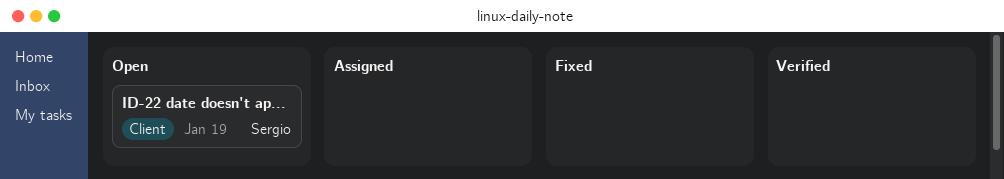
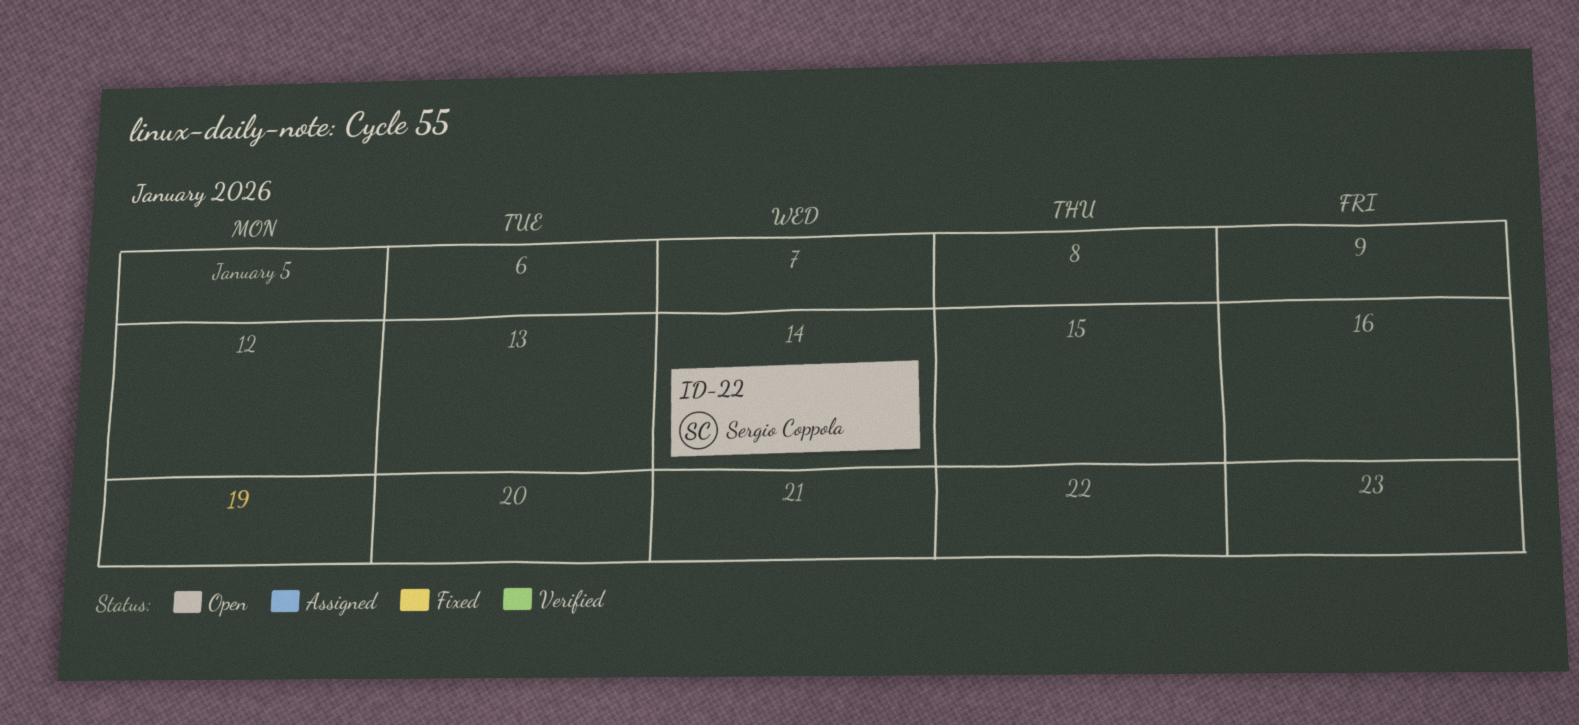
ID-22, due: Jan 19 -> Jan 14

